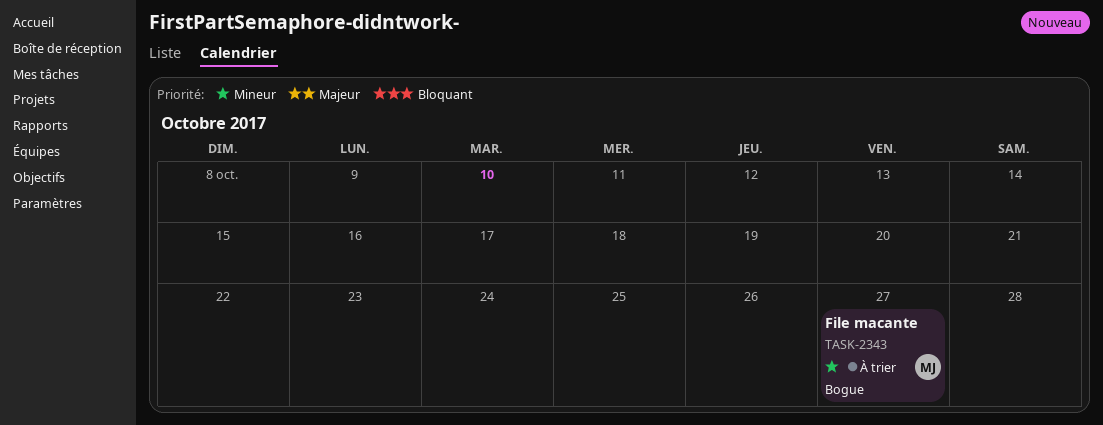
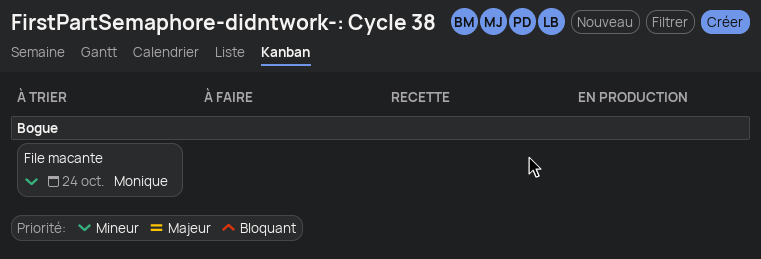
File macante, due: Oct 27 -> Oct 24

